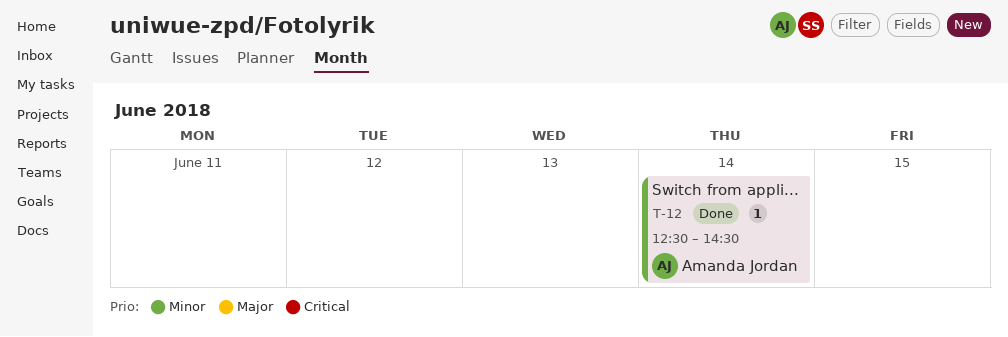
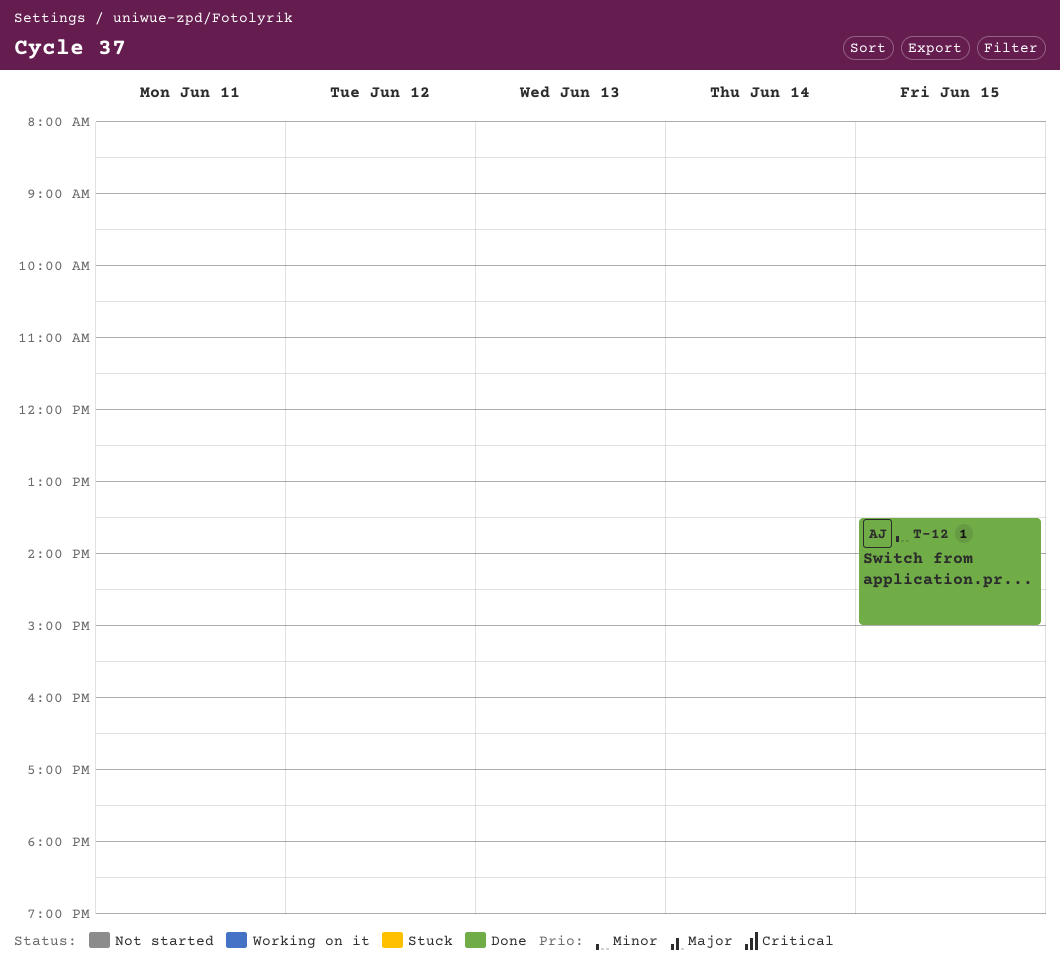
T-12, day: Jun 14 -> Jun 15
T-12, begins: 12:30 -> 13:30
T-12, ends: 14:30 -> 15:00

